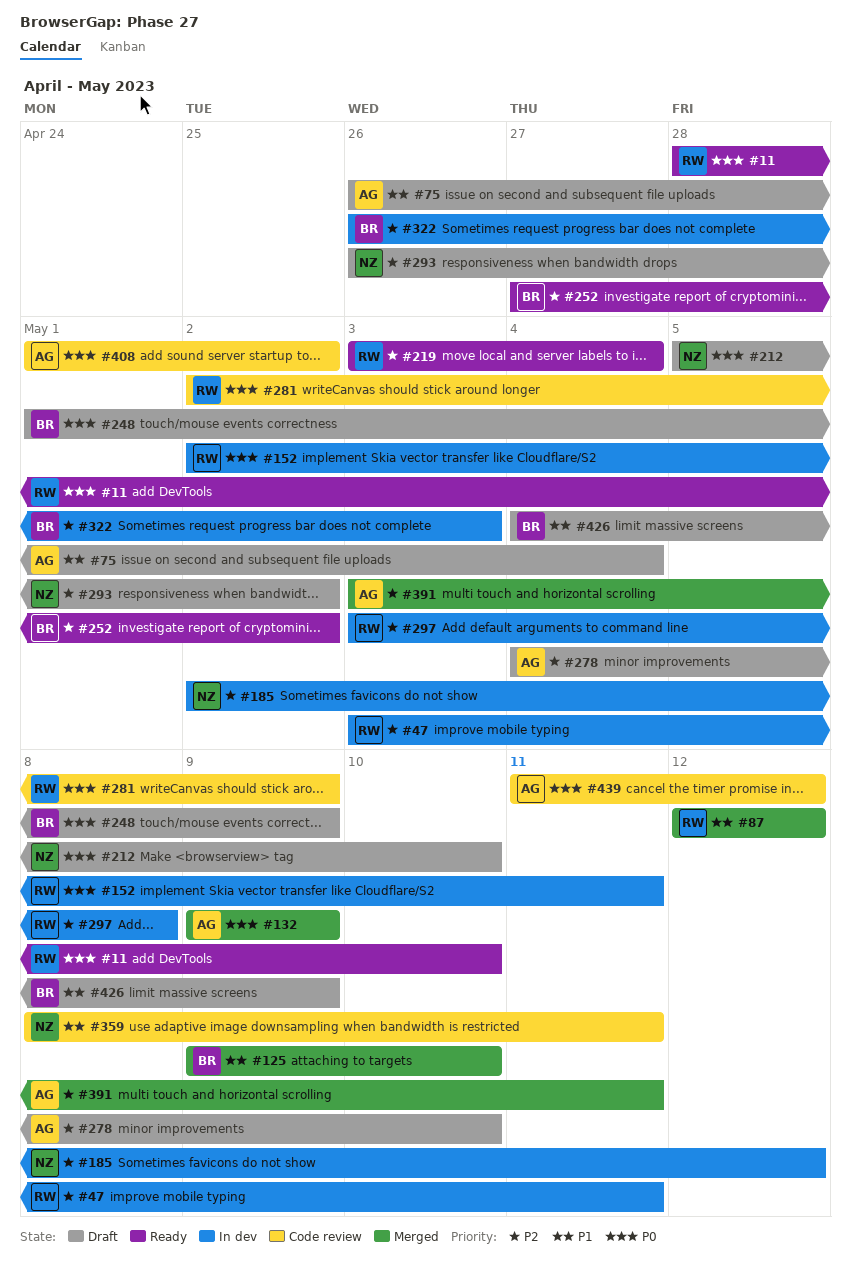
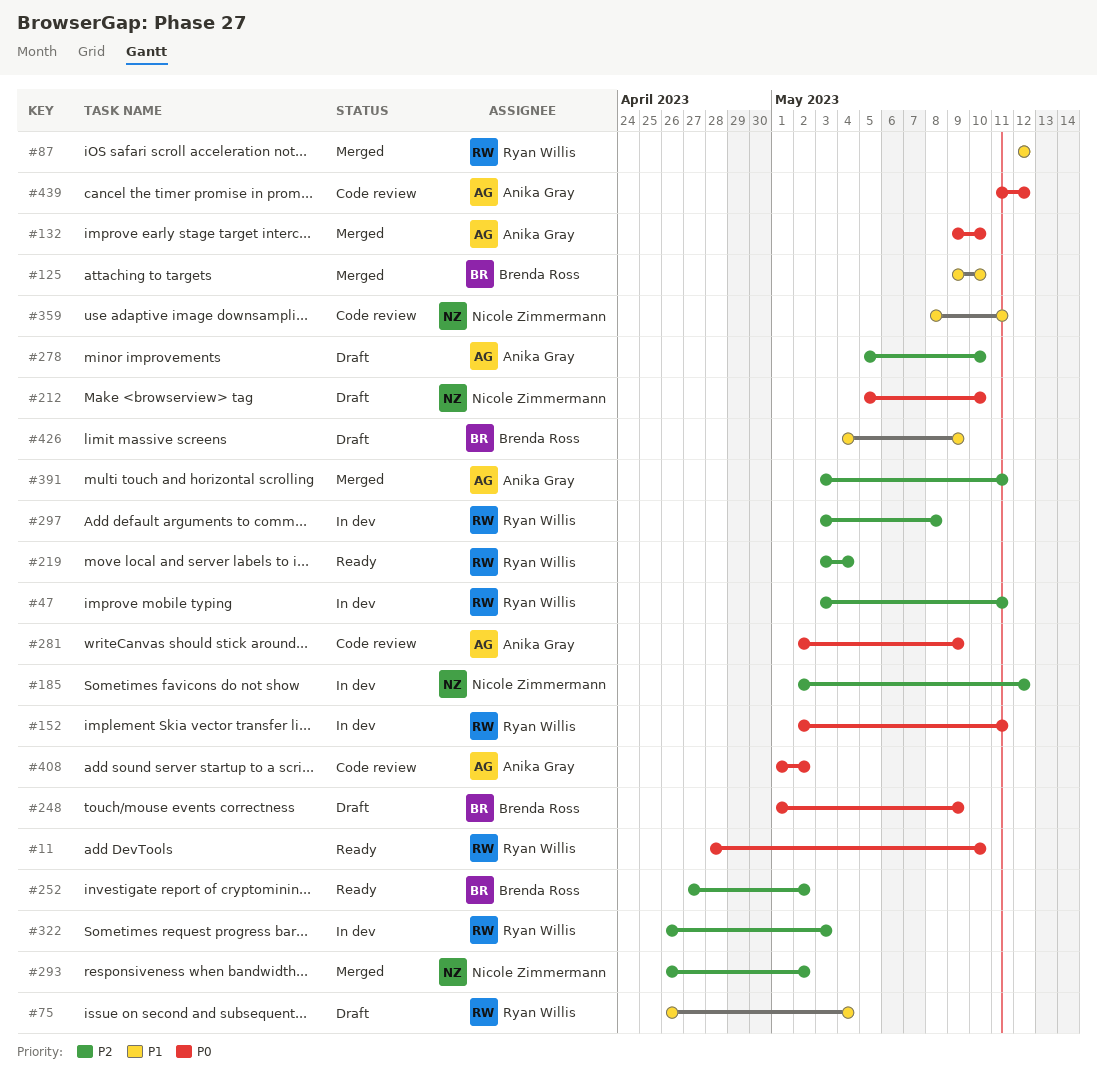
#75, owner: Anika Gray -> Ryan Willis
#132, due: May 9 -> May 10
#278, start: May 4 -> May 5
#281, owner: Ryan Willis -> Anika Gray
#293, status: Draft -> Merged
#322, owner: Brenda Ross -> Ryan Willis

